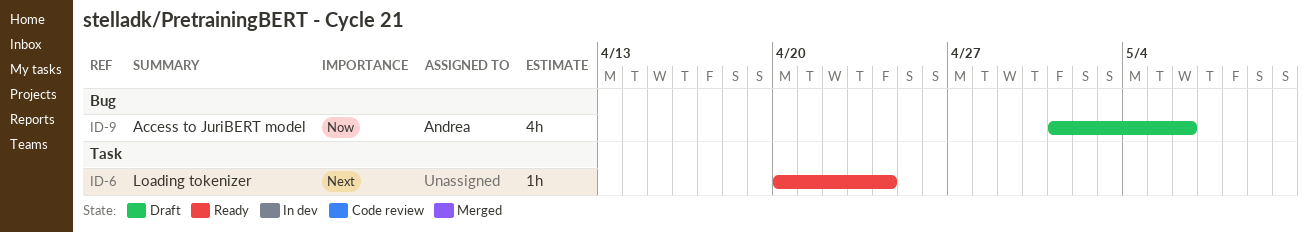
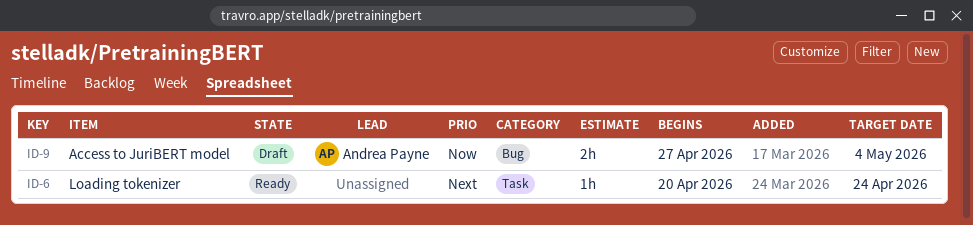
ID-9, estimate: 4h -> 2h
ID-9, start: May 1 -> Apr 27
ID-9, due: May 6 -> May 4

